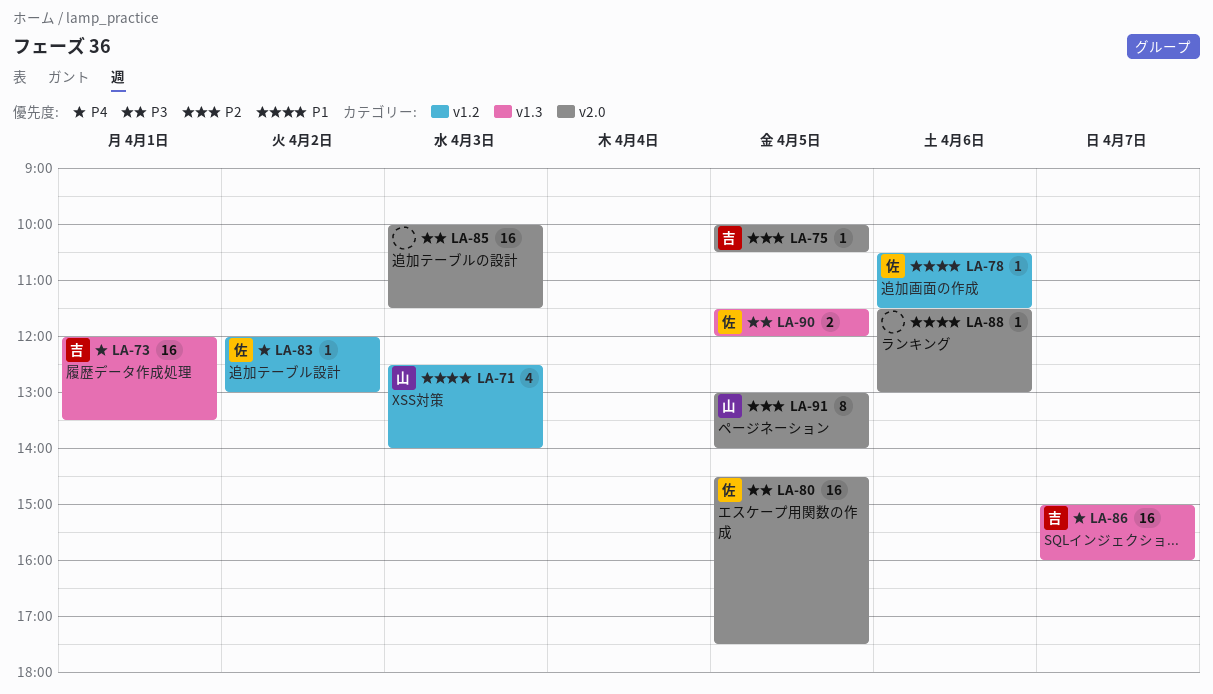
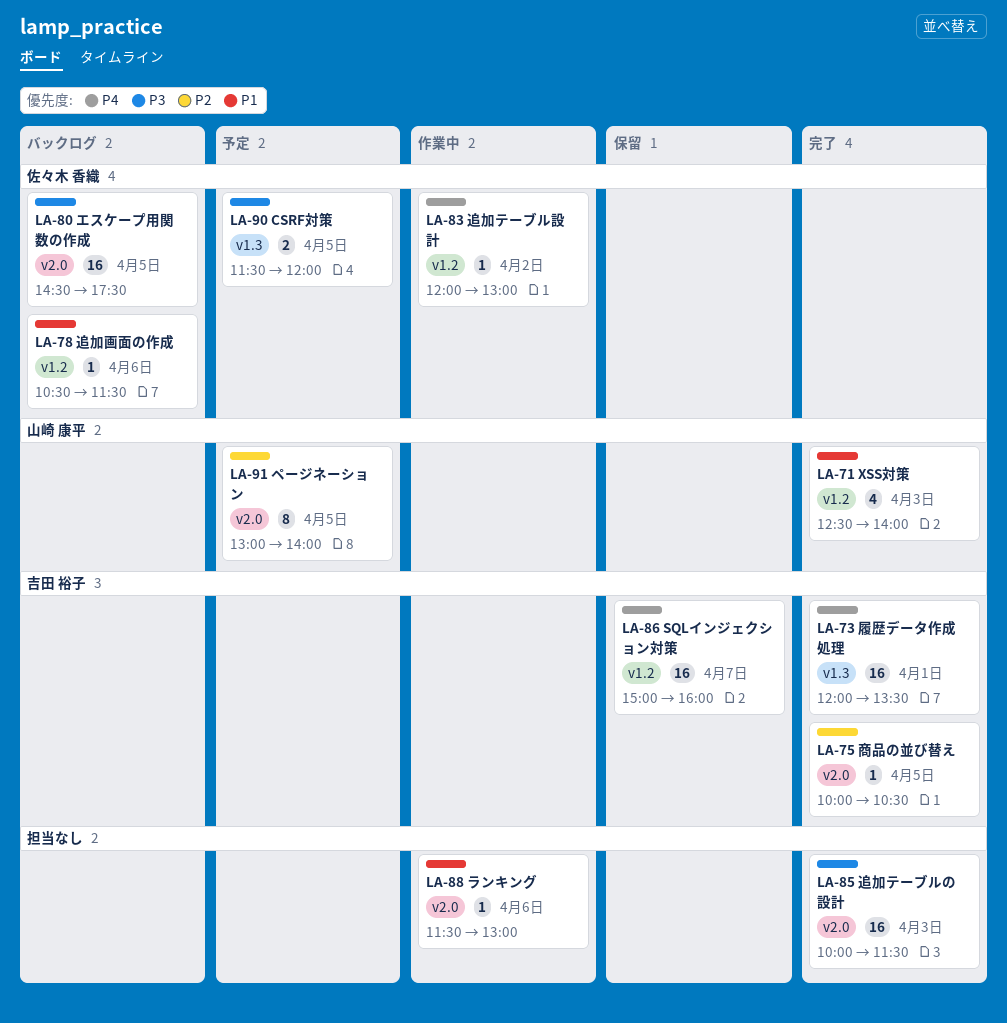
LA-86, label: v1.3 -> v1.2

